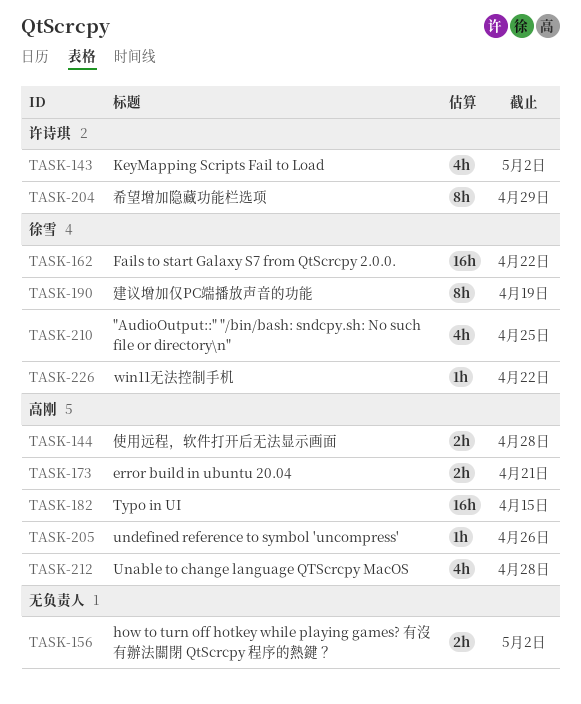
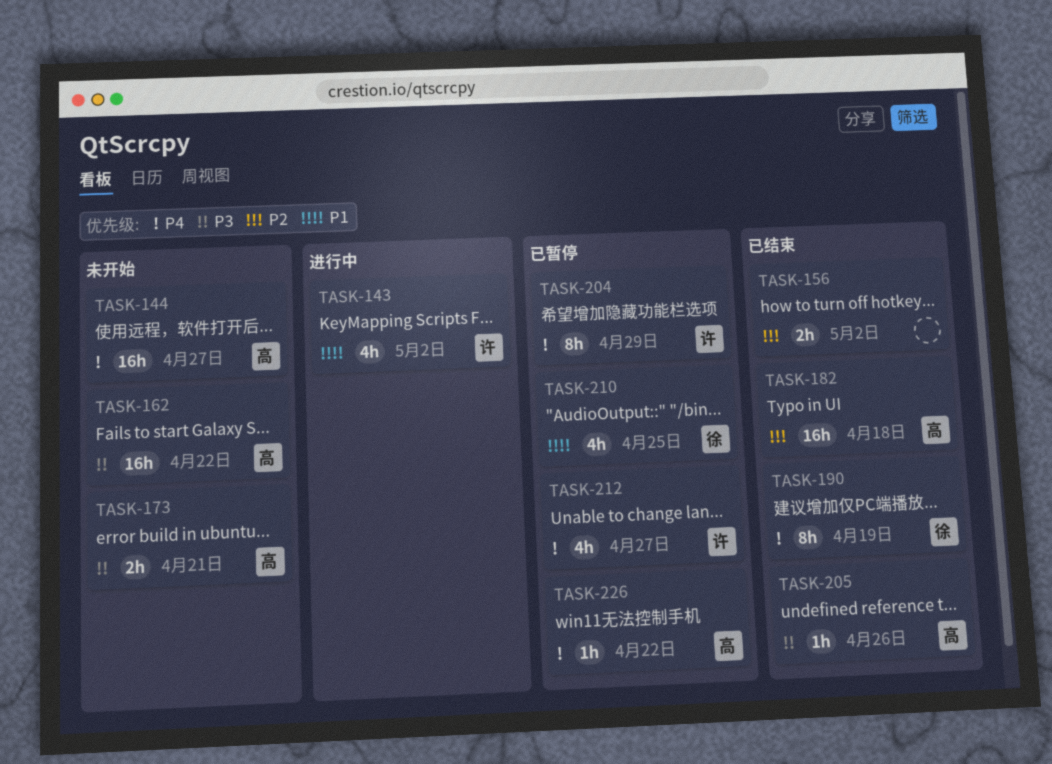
TASK-144, estimate: 2h -> 16h
TASK-144, due: Apr 28 -> Apr 27
TASK-162, owner: 徐雪 -> 高刚
TASK-182, due: Apr 15 -> Apr 18
TASK-212, owner: 高刚 -> 许诗琪
TASK-212, due: Apr 28 -> Apr 27
TASK-226, owner: 徐雪 -> 高刚

